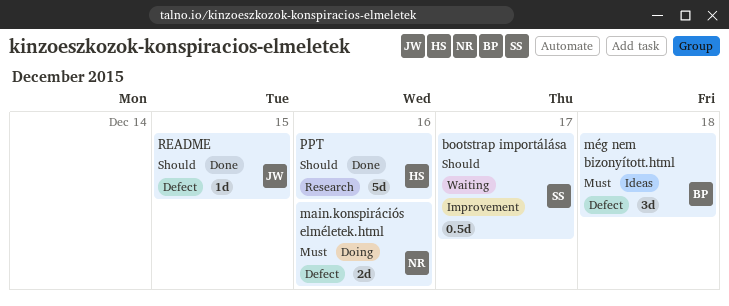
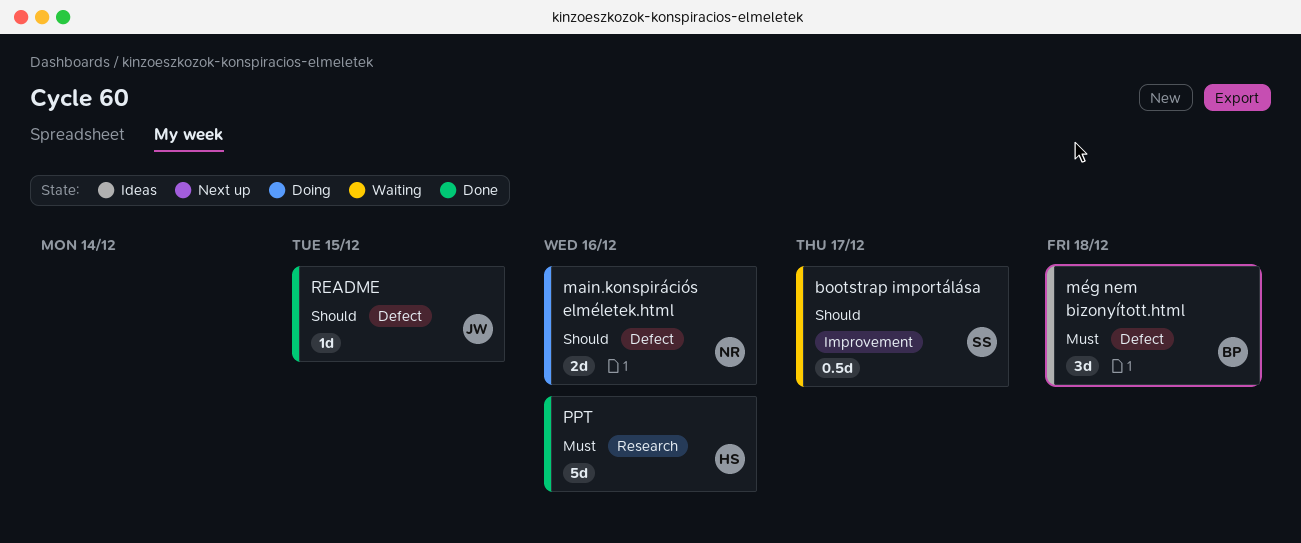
main.konspirációs elméletek.html, priority: Must -> Should
PPT, priority: Should -> Must

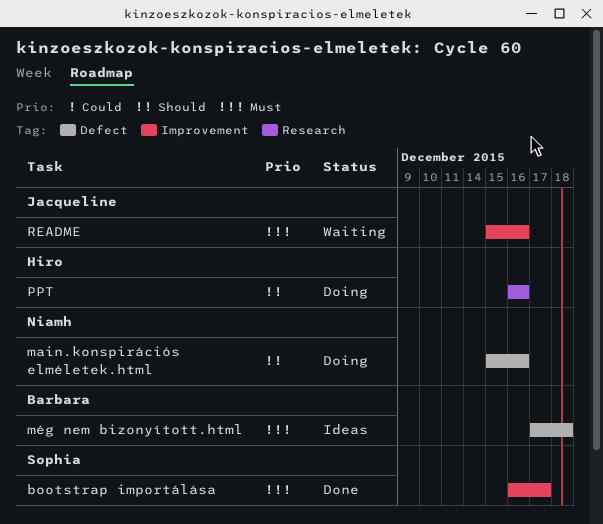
bootstrap importálása, status: Waiting -> Done
bootstrap importálása, priority: Should -> Must
PPT, status: Done -> Doing
PPT, priority: Must -> Should
README, status: Done -> Waiting
README, priority: Should -> Must
README, label: Defect -> Improvement
README, due: Dec 15 -> Dec 16

